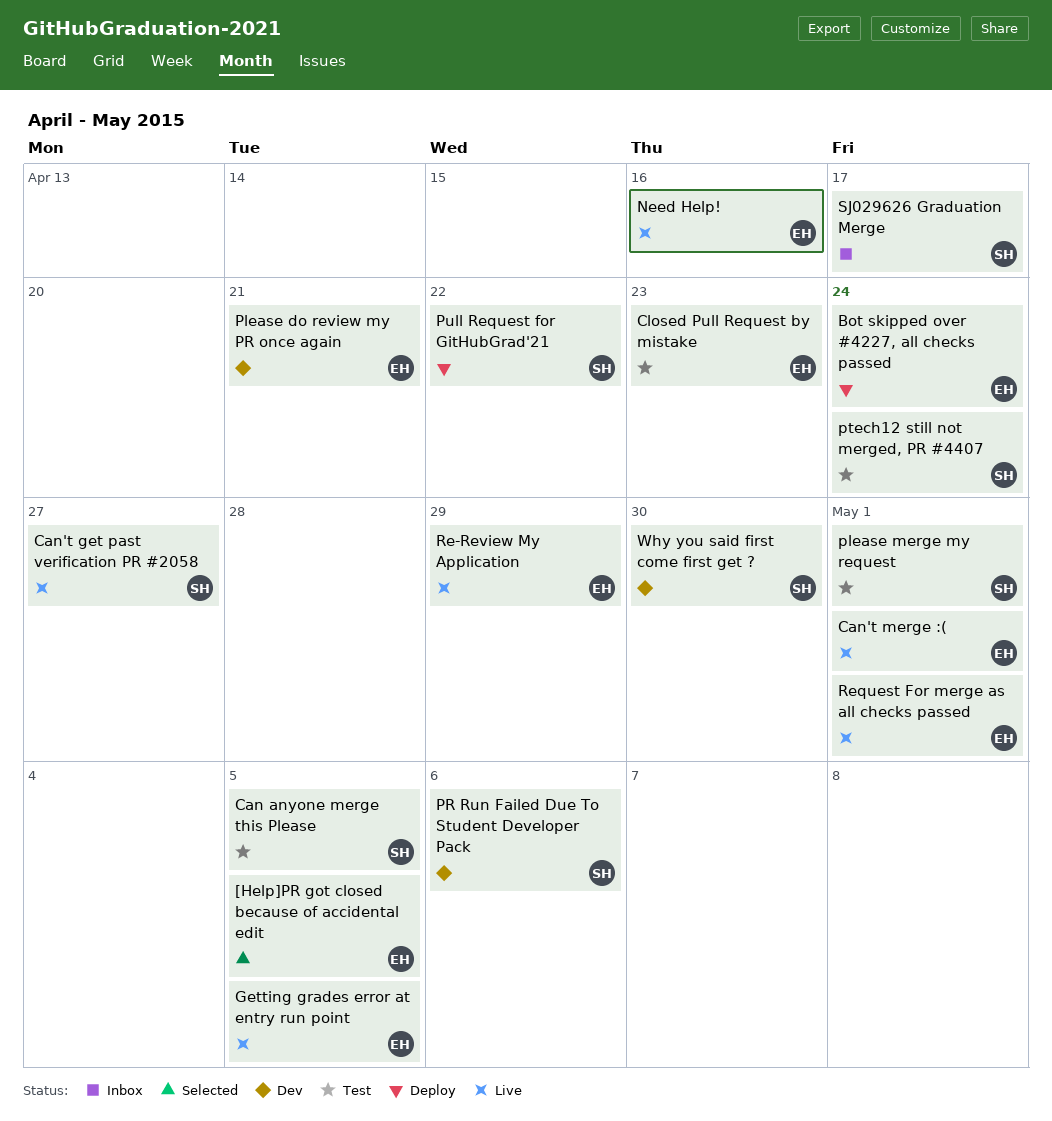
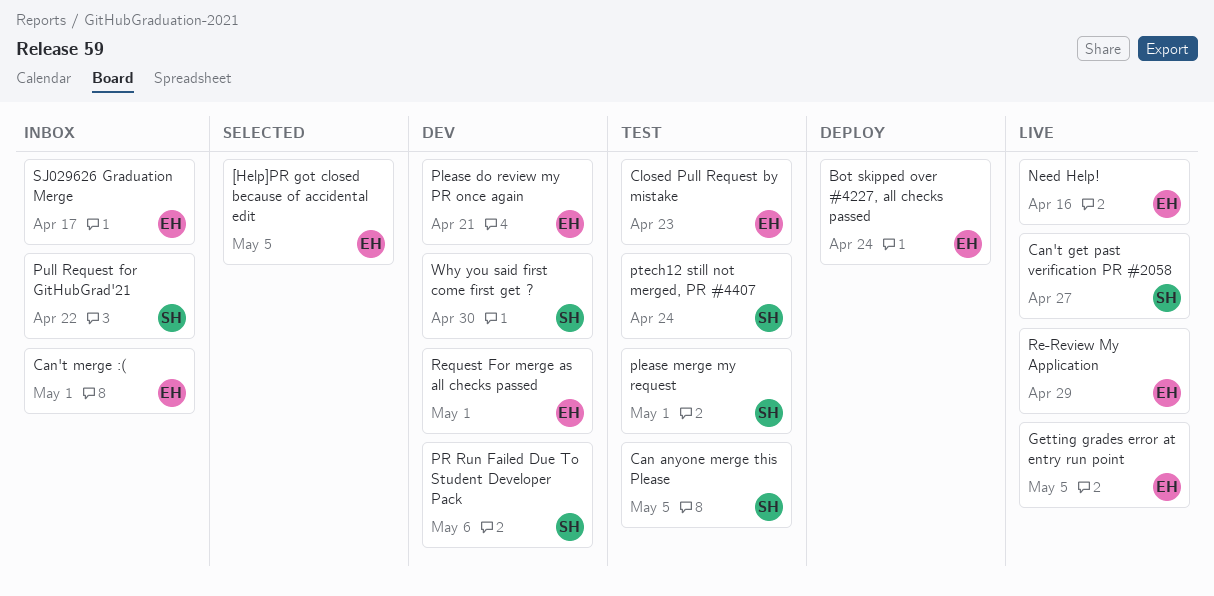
Can't merge :(, status: Live -> Inbox
Pull Request for GitHubGrad'21, status: Deploy -> Inbox
Request For merge as all checks passed, status: Live -> Dev
SJ029626 Graduation Merge, owner: SH -> EH

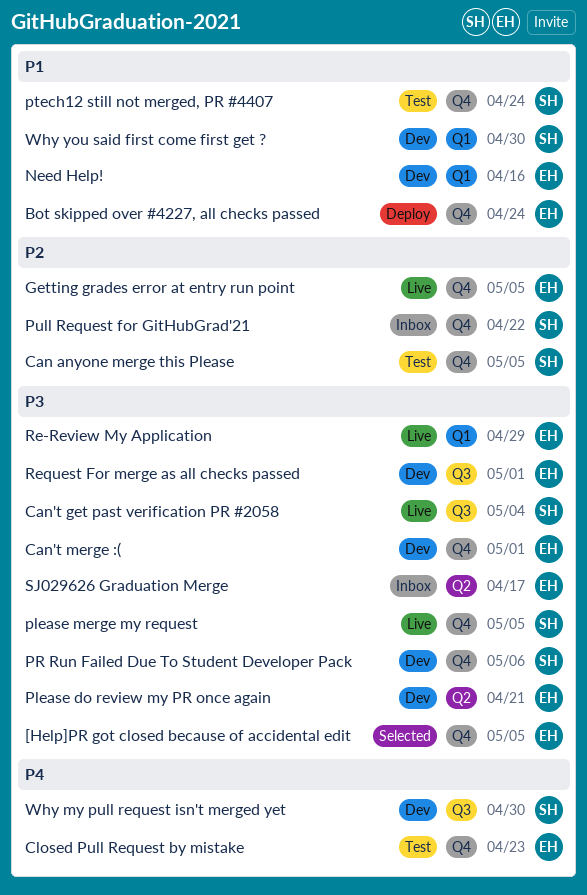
Can't get past verification PR #2058, due: Apr 27 -> May 4
Can't merge :(, status: Inbox -> Dev
Need Help!, status: Live -> Dev
please merge my request, status: Test -> Live
please merge my request, due: May 1 -> May 5
Why my pull request isn't merged yet: none -> present

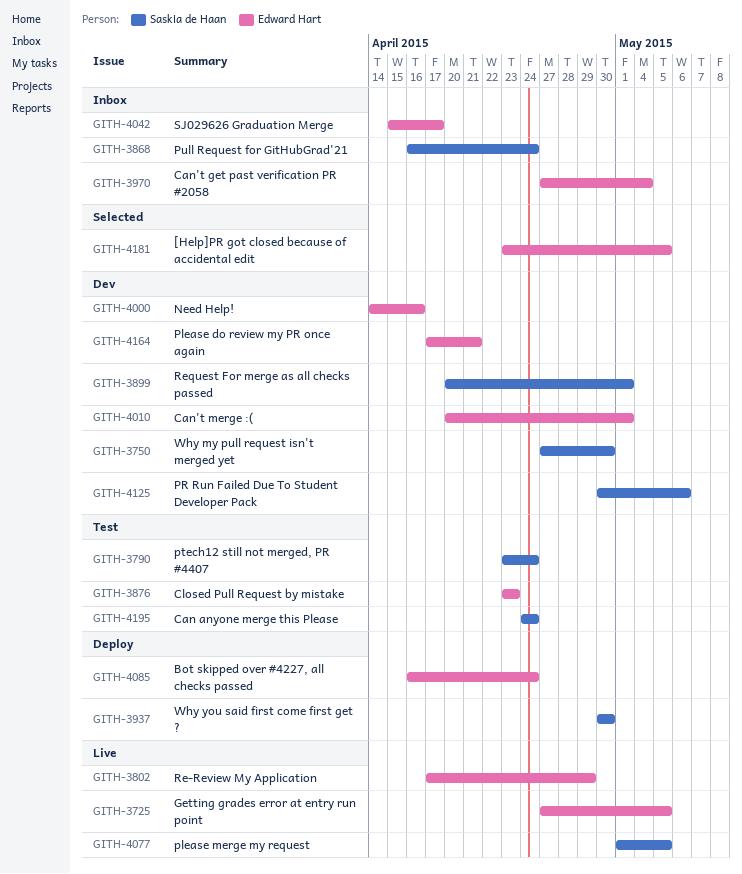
Can anyone merge this Please, due: May 5 -> Apr 24
Can't get past verification PR #2058, status: Live -> Inbox
Can't get past verification PR #2058, owner: Saskia de Haan -> Edward Hart
Pull Request for GitHubGrad'21, due: Apr 22 -> Apr 24
Request For merge as all checks passed, owner: Edward Hart -> Saskia de Haan
Why you said first come first get ?, status: Dev -> Deploy

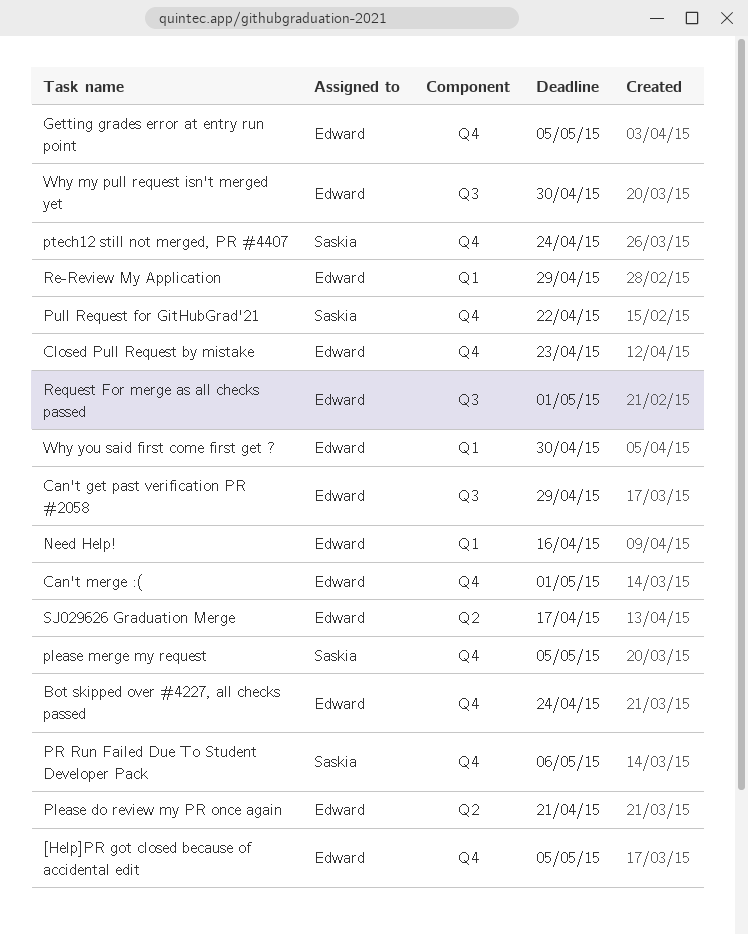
Can anyone merge this Please: present -> none
Can't get past verification PR #2058, due: May 4 -> Apr 29
Pull Request for GitHubGrad'21, due: Apr 24 -> Apr 22
Request For merge as all checks passed, owner: Saskia de Haan -> Edward Hart
Why my pull request isn't merged yet, owner: Saskia de Haan -> Edward Hart
Why you said first come first get ?, owner: Saskia de Haan -> Edward Hart

